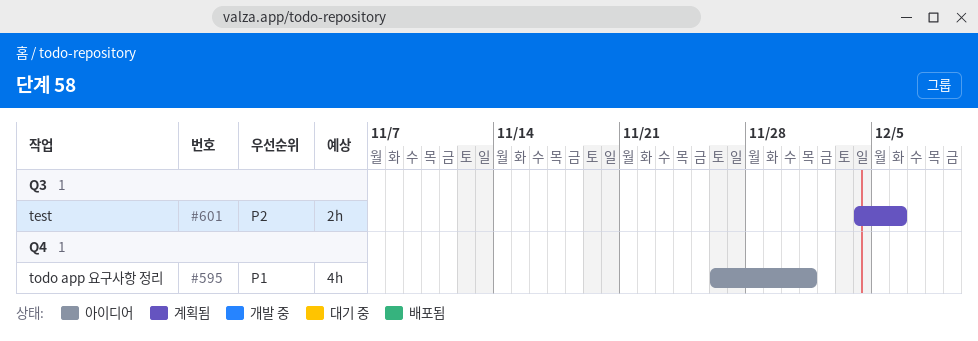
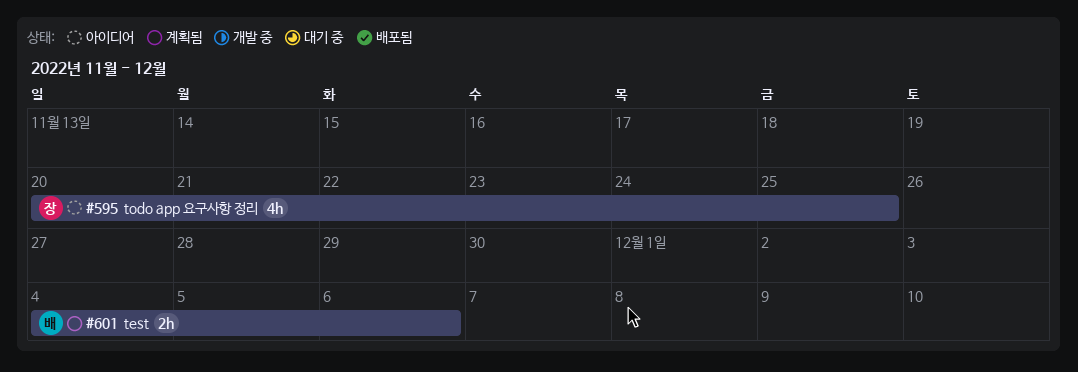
#595, start: Nov 26 -> Nov 20
#595, due: Dec 1 -> Nov 25

